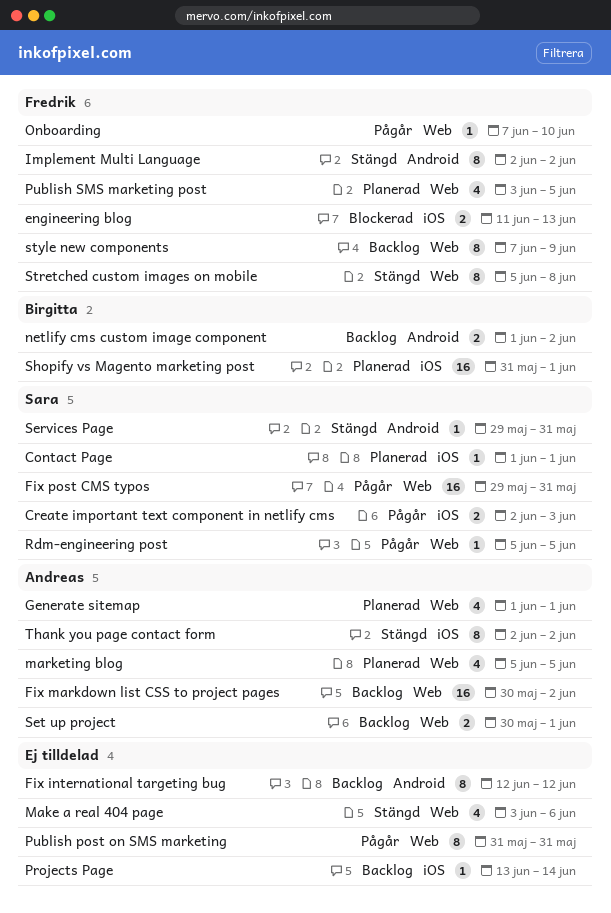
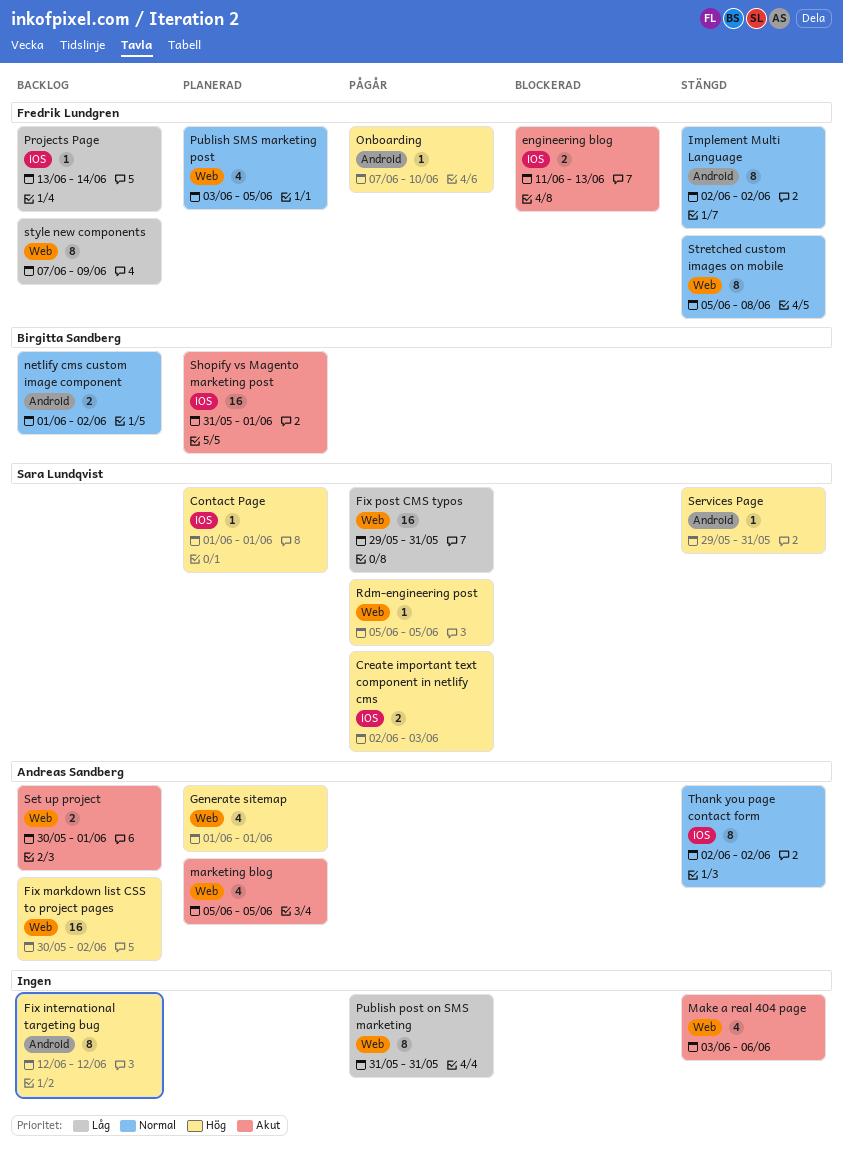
Onboarding, label: Web -> Android
Projects Page, owner: none -> Fredrik Lundgren

